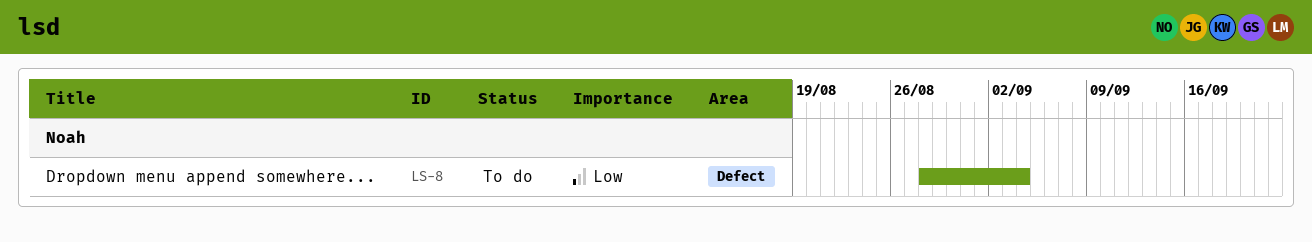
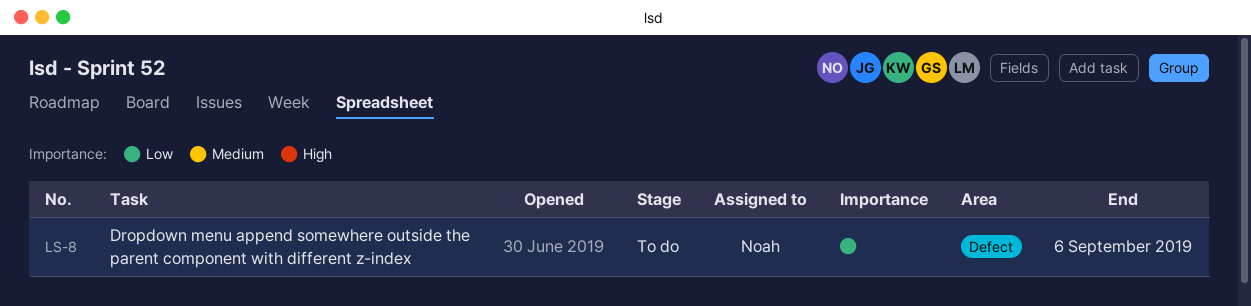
LS-8, due: Sep 4 -> Sep 6

